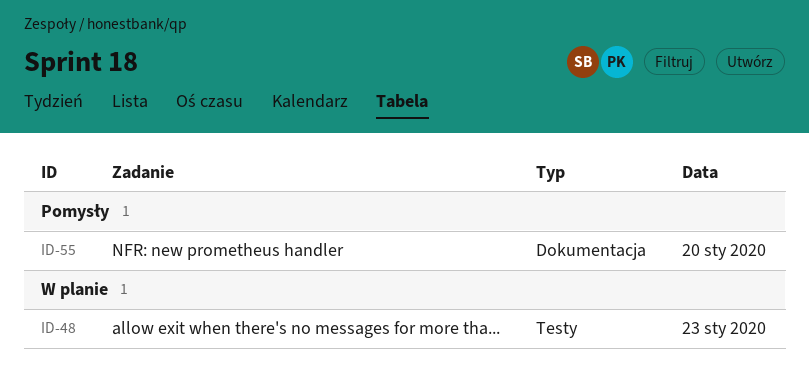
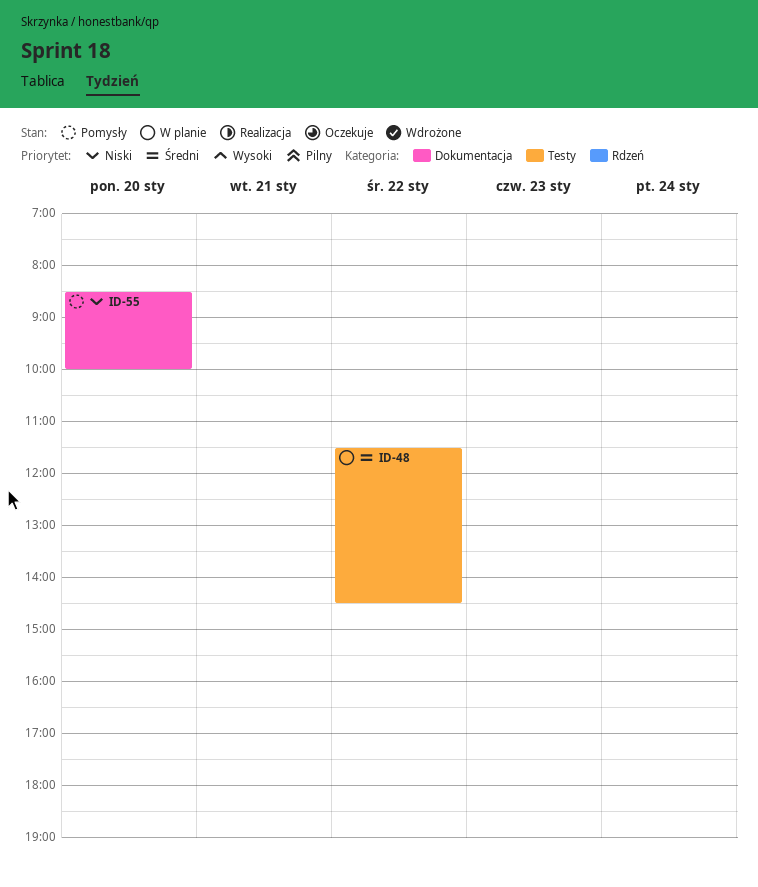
ID-48, day: Jan 23 -> Jan 22

